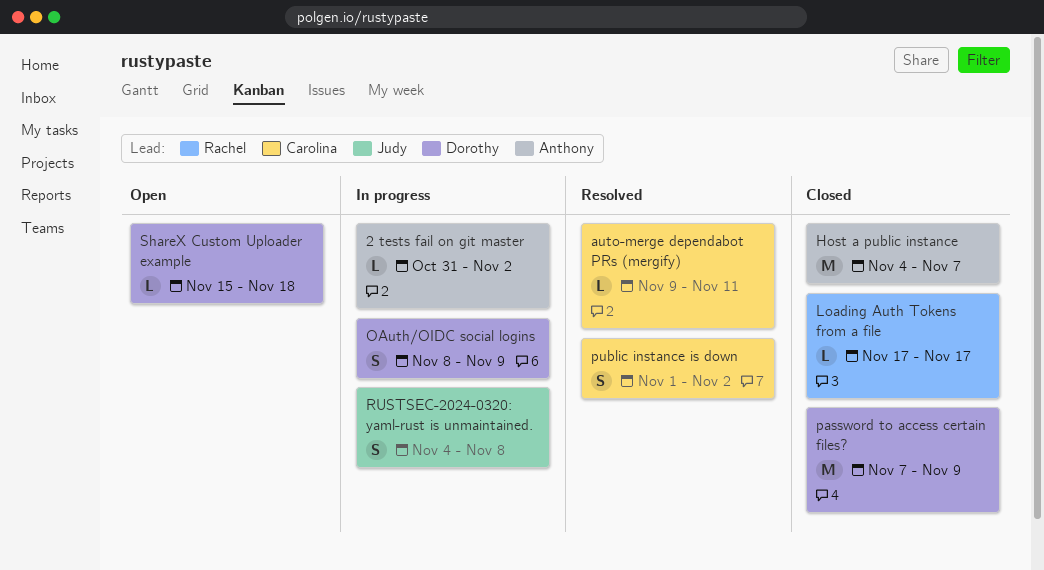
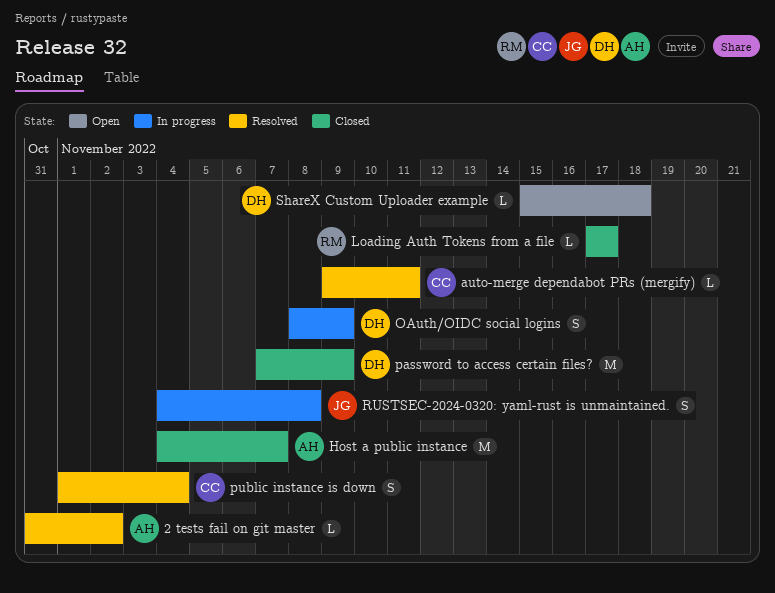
2 tests fail on git master, status: In progress -> Resolved
public instance is down, due: Nov 2 -> Nov 4

